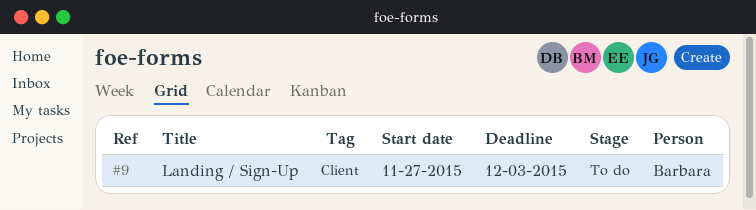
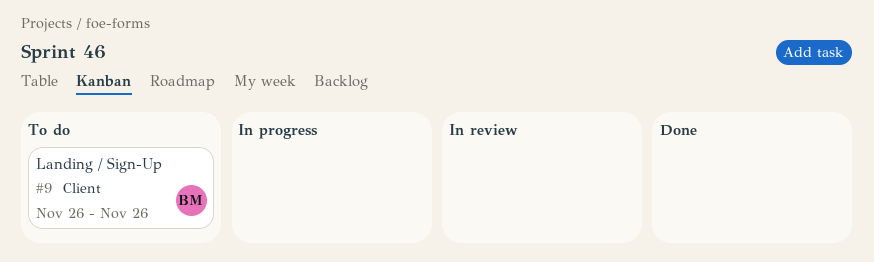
#9, start: Nov 27 -> Nov 26
#9, due: Dec 3 -> Nov 26

